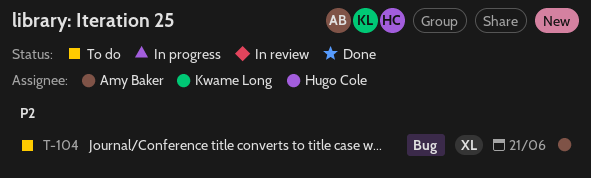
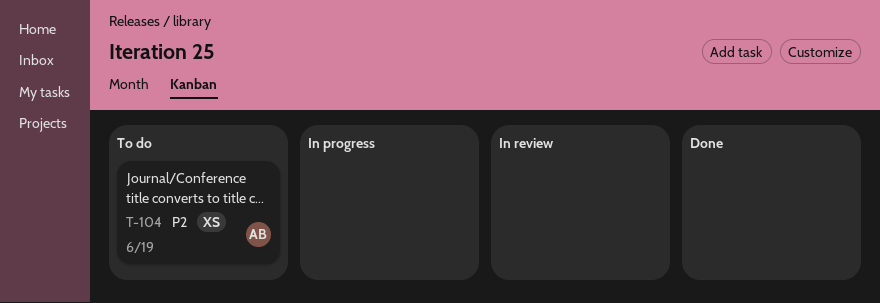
T-104, estimate: XL -> XS
T-104, due: Jun 21 -> Jun 19

